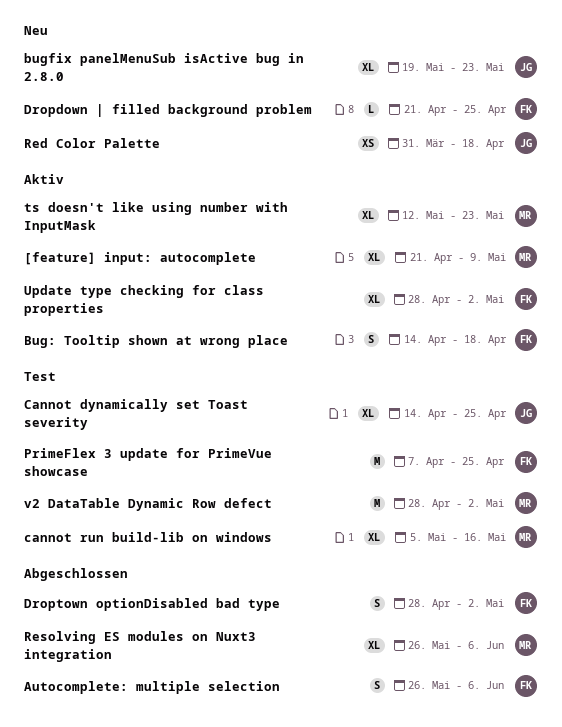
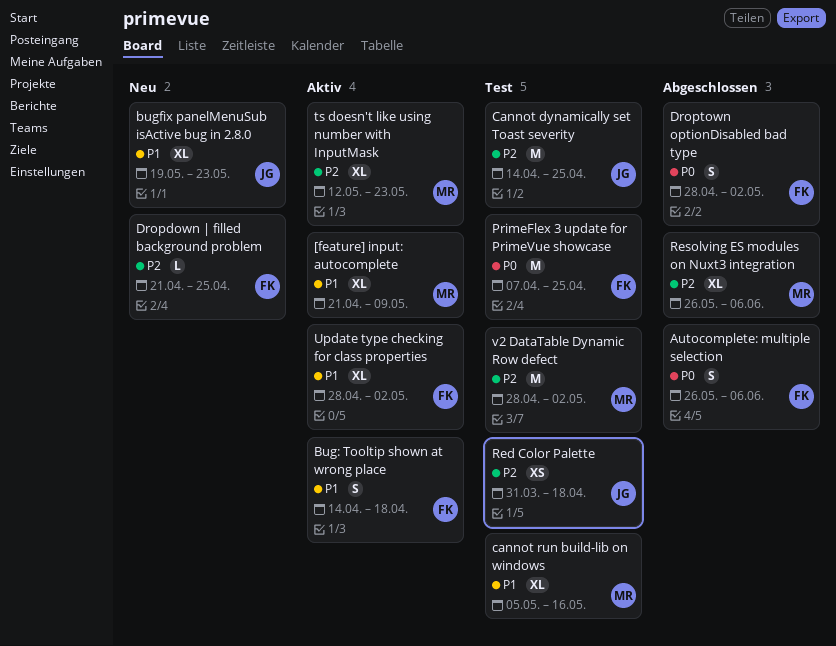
Cannot dynamically set Toast severity, estimate: XL -> M
Red Color Palette, status: Neu -> Test

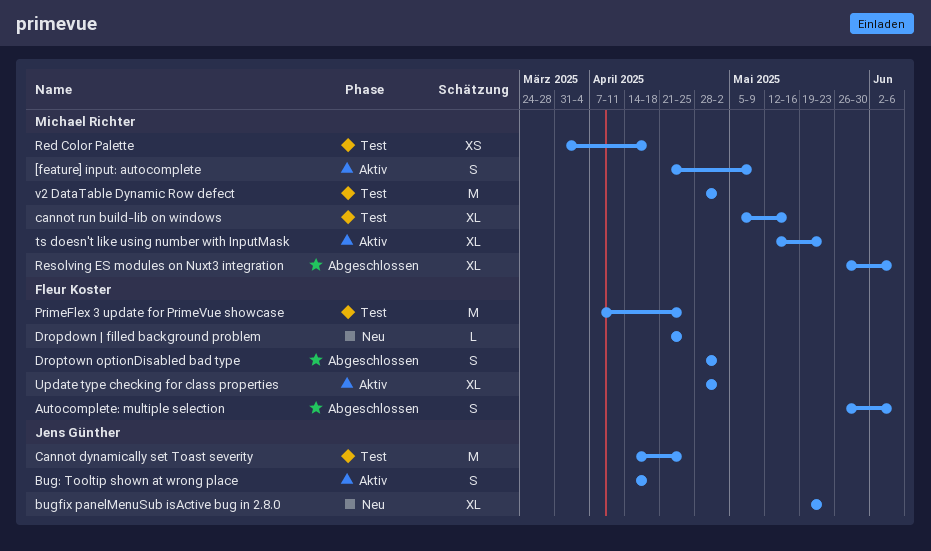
[feature] input: autocomplete, estimate: XL -> S
Bug: Tooltip shown at wrong place, owner: Fleur Koster -> Jens Günther
Red Color Palette, owner: Jens Günther -> Michael Richter

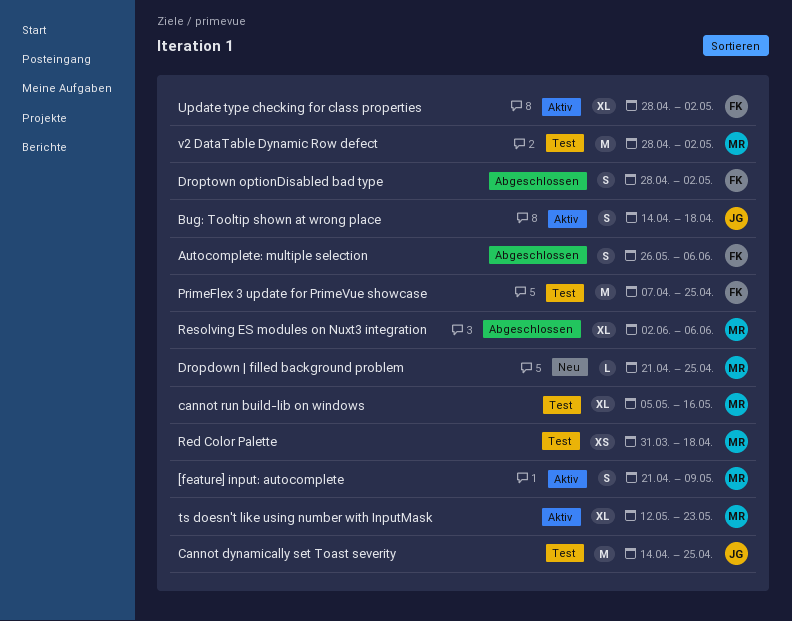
bugfix panelMenuSub isActive bug in 2.8.0: present -> none
Dropdown | filled background problem, owner: Fleur Koster -> Michael Richter
Resolving ES modules on Nuxt3 integration, start: May 26 -> Jun 2

